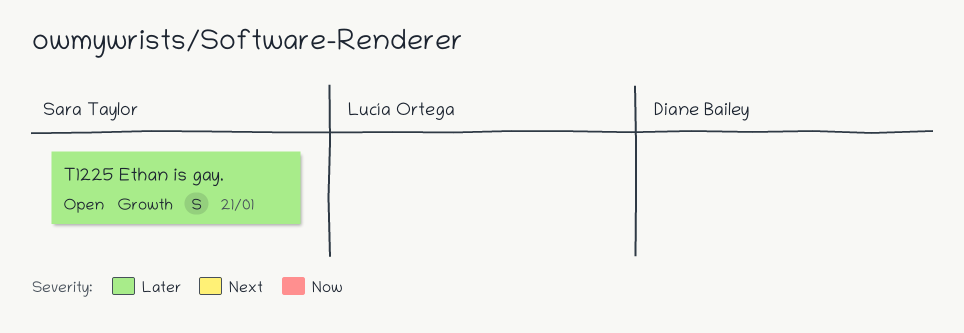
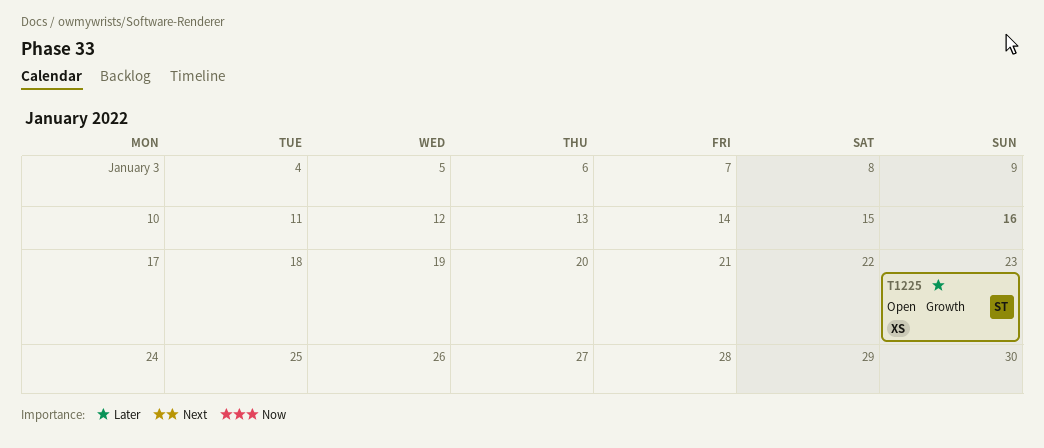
T1225, estimate: S -> XS
T1225, due: Jan 21 -> Jan 23

